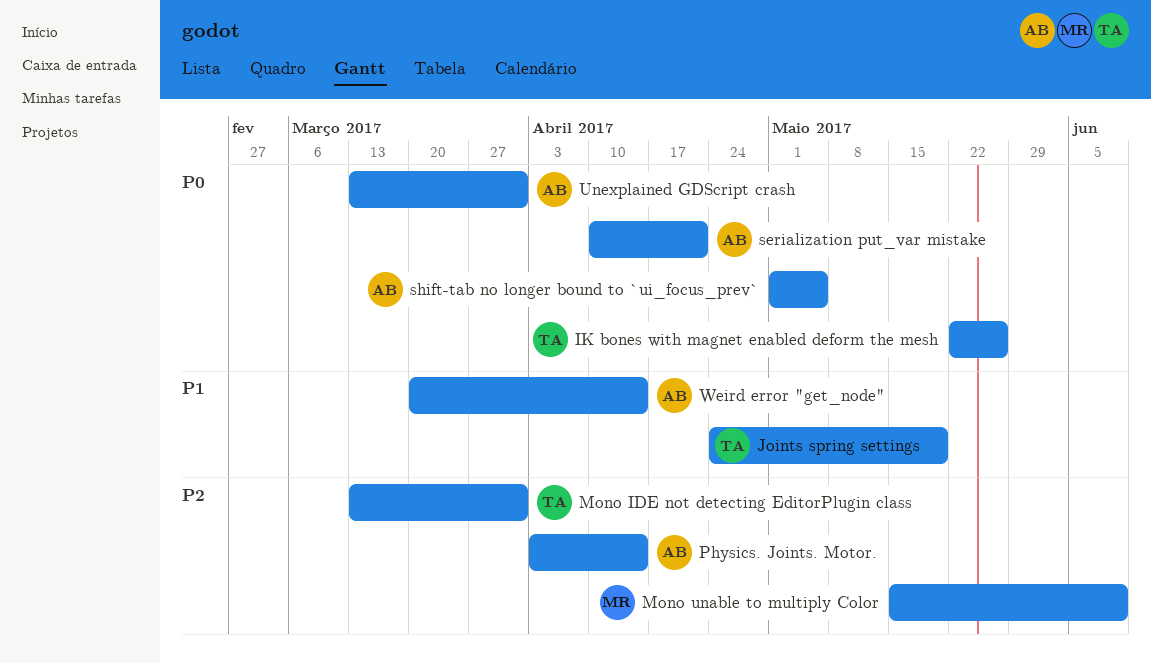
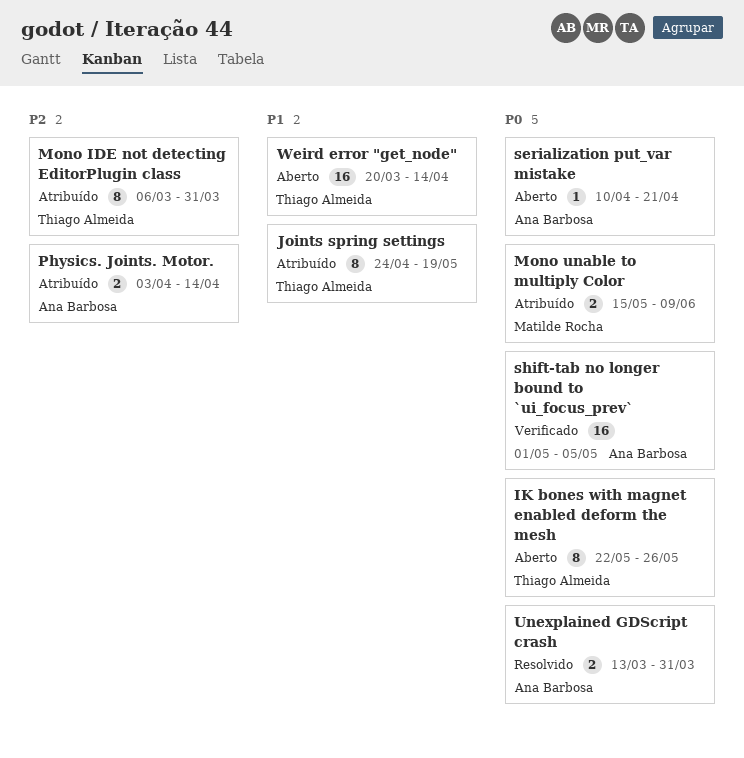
Mono IDE not detecting EditorPlugin class, start: Mar 13 -> Mar 6
Mono unable to multiply Color, priority: P2 -> P0
Weird error "get_node", owner: Ana Barbosa -> Thiago Almeida

